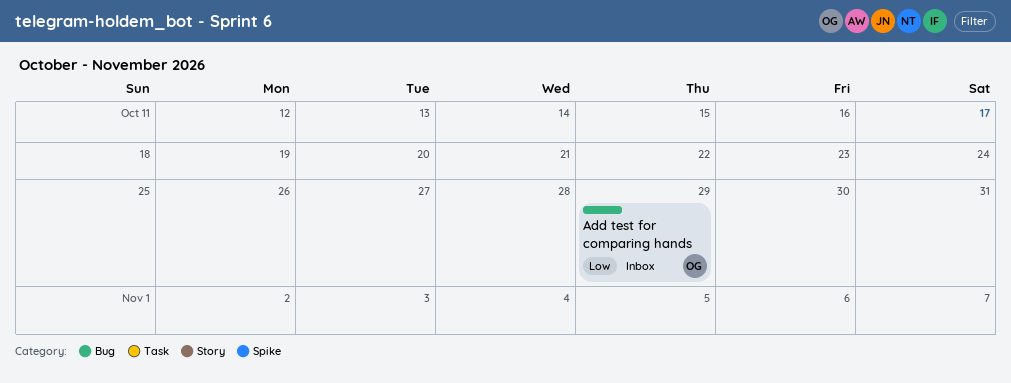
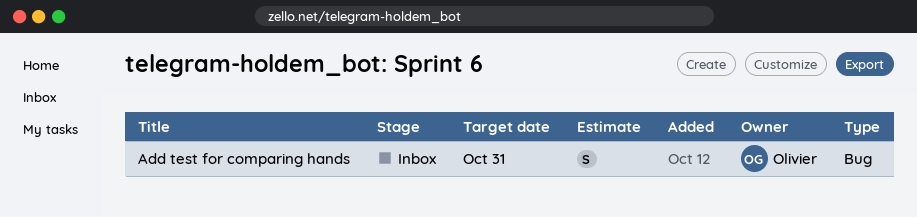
Add test for comparing hands, due: Oct 29 -> Oct 31

